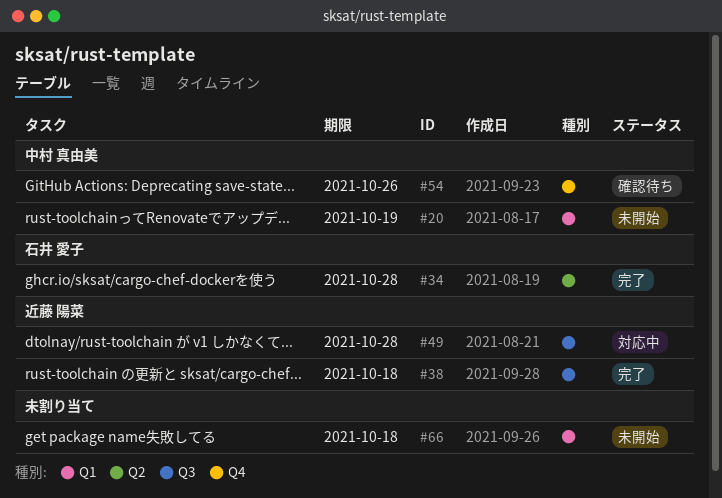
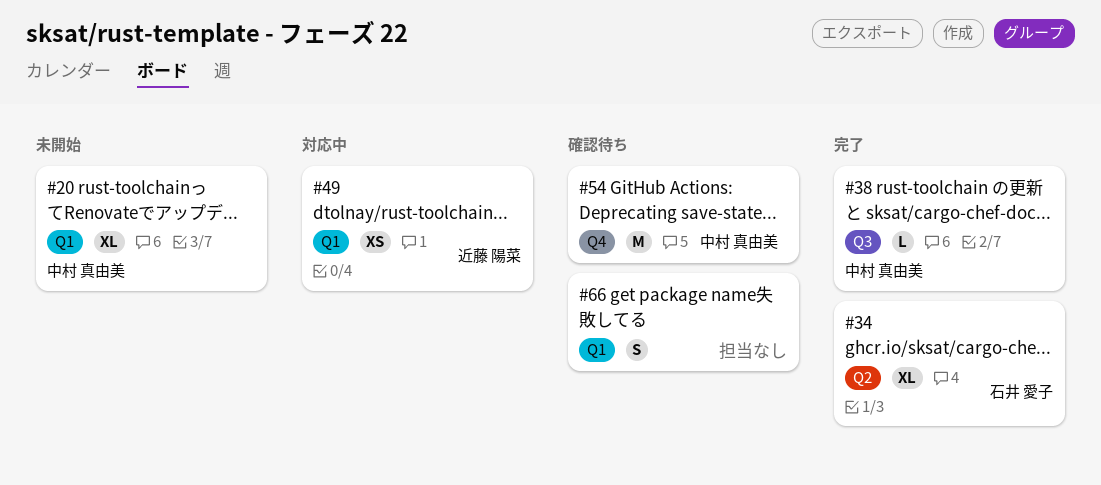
#38, owner: 近藤 陽菜 -> 中村 真由美
#49, label: Q3 -> Q1
#66, status: 未開始 -> 確認待ち

